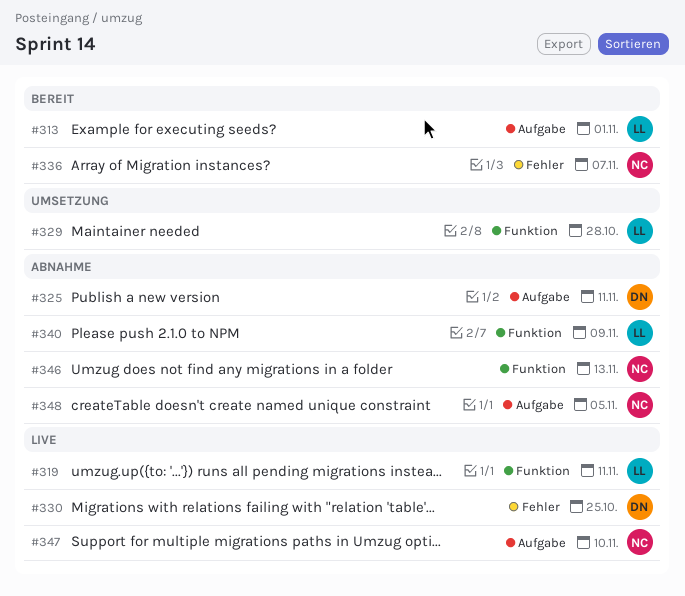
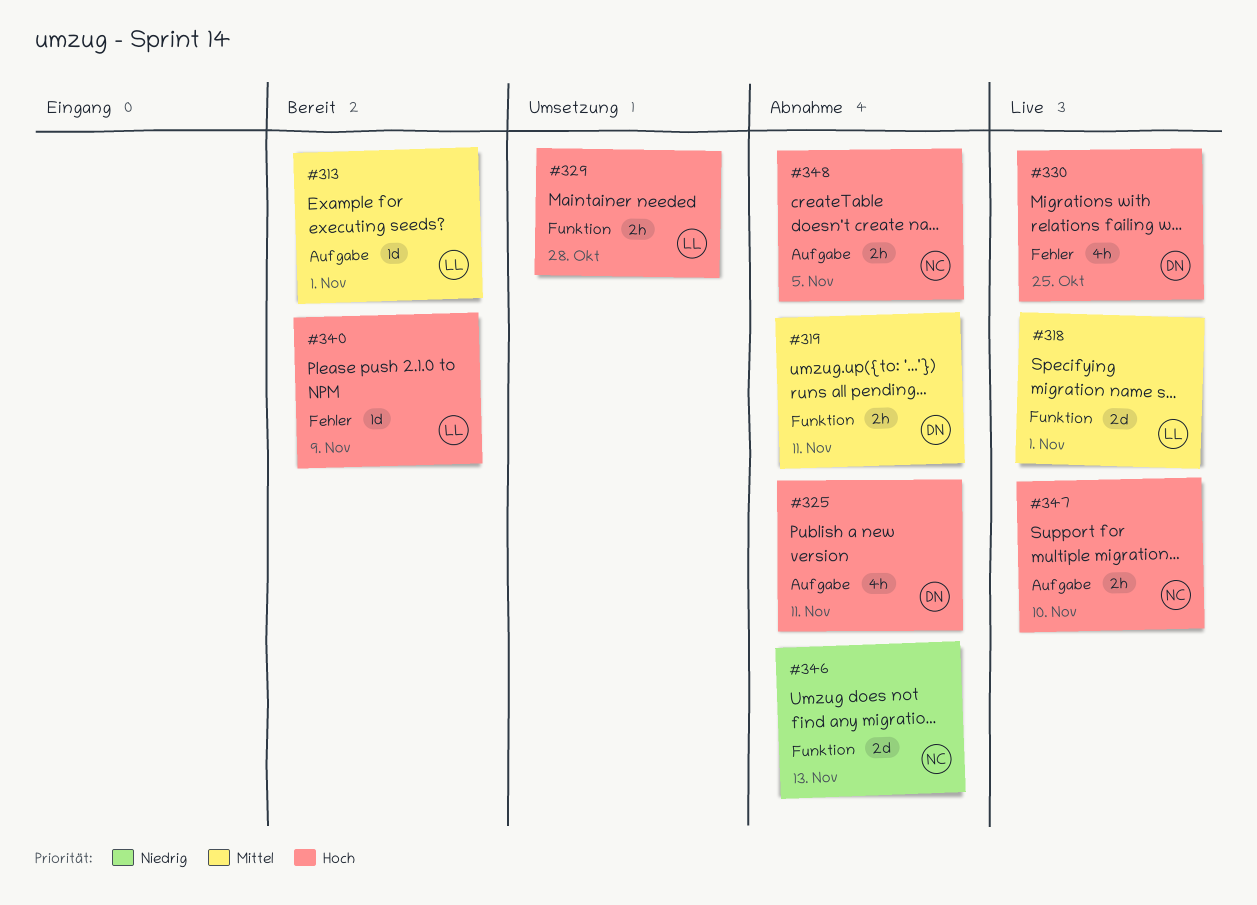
#318: none -> present
#319, status: Live -> Abnahme
#319, owner: LL -> DN
#336: present -> none
#340, status: Abnahme -> Bereit
#340, label: Funktion -> Fehler

